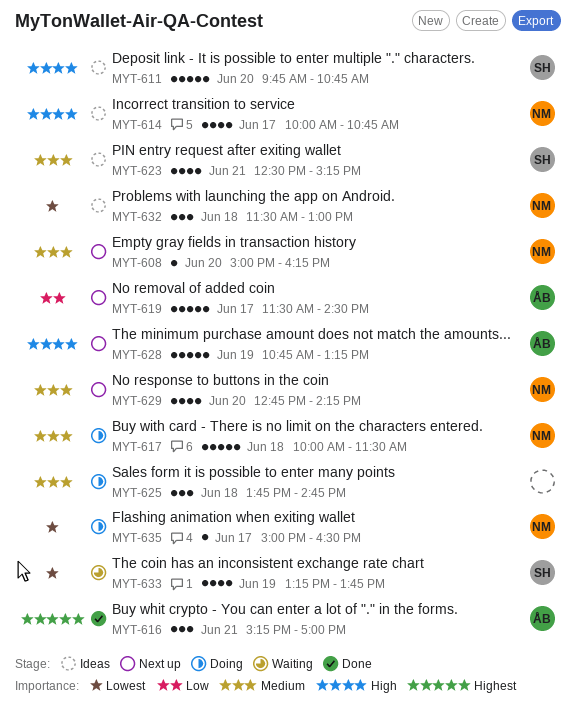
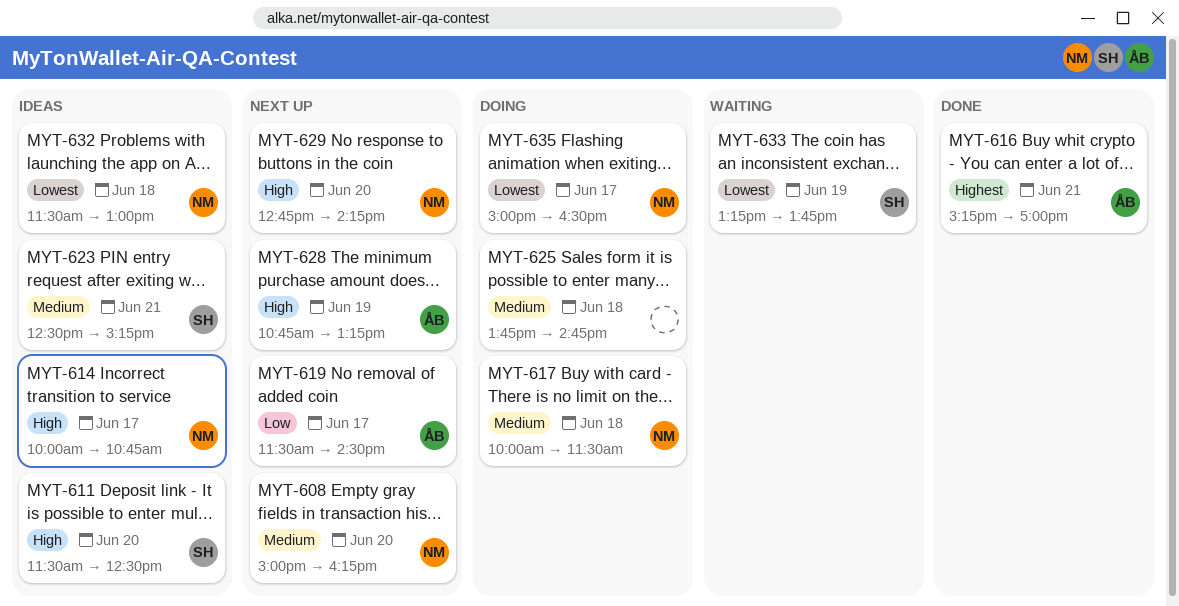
MYT-611, begins: 09:45 -> 11:30
MYT-611, ends: 10:45 -> 12:30
MYT-629, priority: Medium -> High

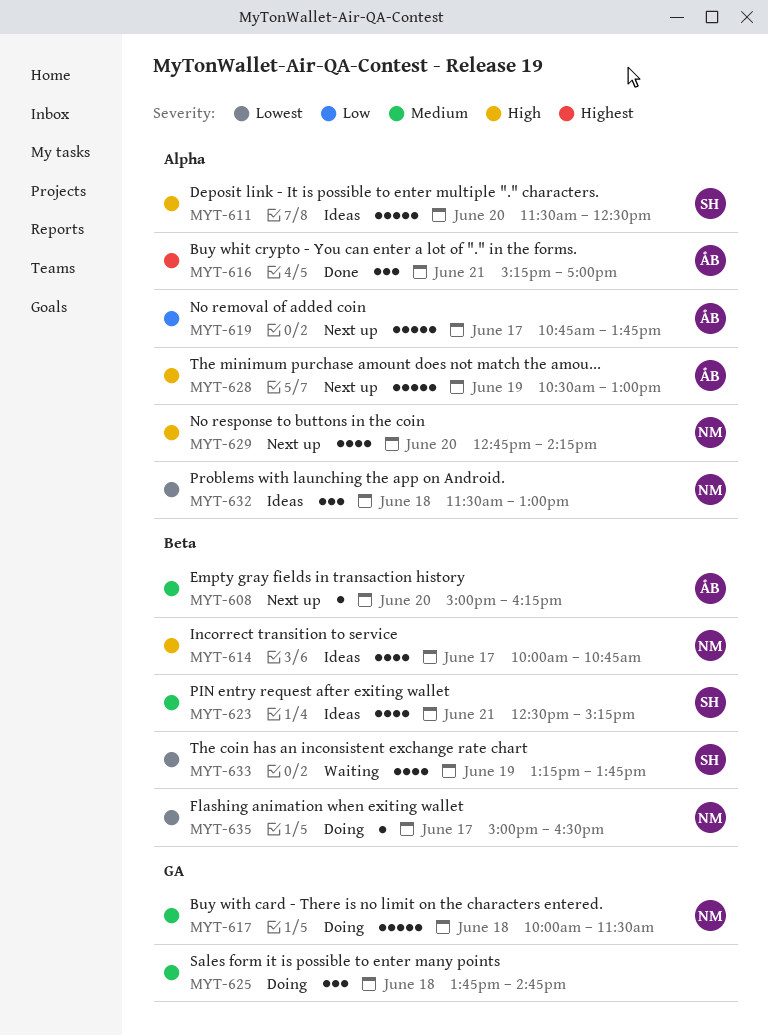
MYT-608, owner: NM -> ÅB
MYT-619, begins: 11:30 -> 10:45
MYT-619, ends: 14:30 -> 13:45
MYT-628, begins: 10:45 -> 10:30
MYT-628, ends: 13:15 -> 13:00

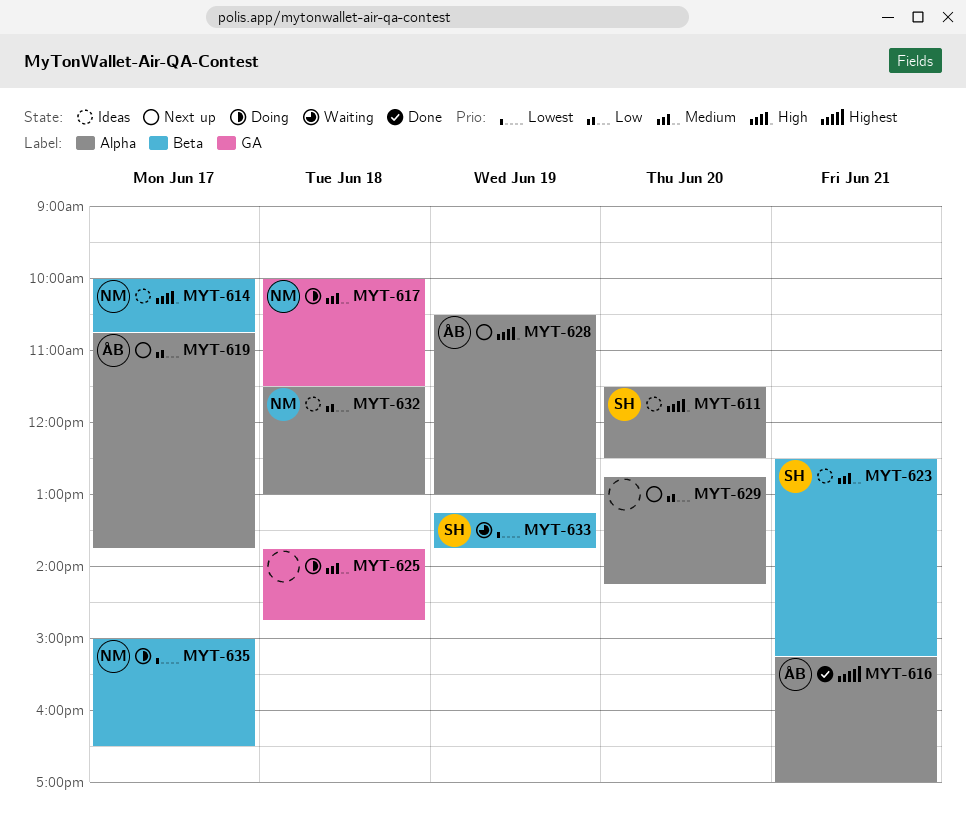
MYT-608: present -> none
MYT-629, owner: NM -> none
MYT-629, priority: High -> Low
MYT-632, priority: Lowest -> Low

